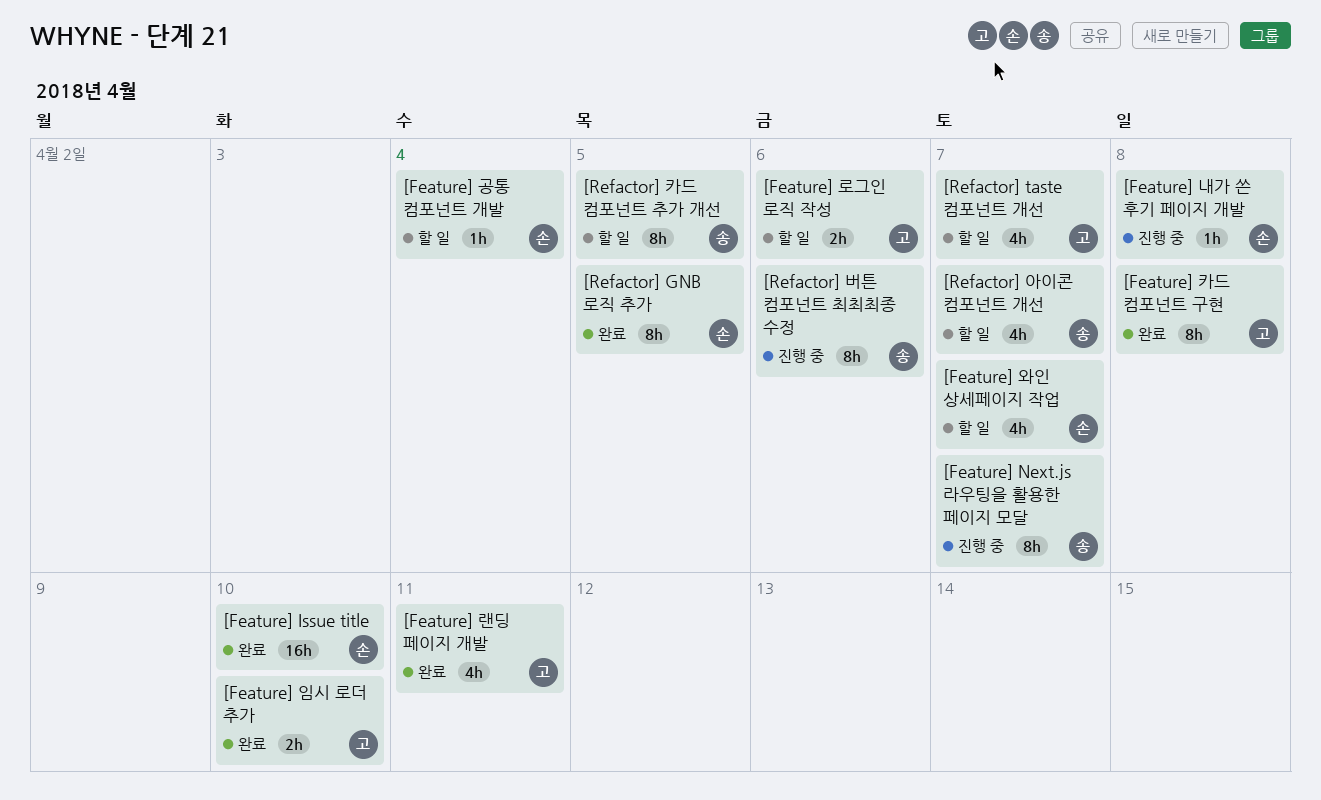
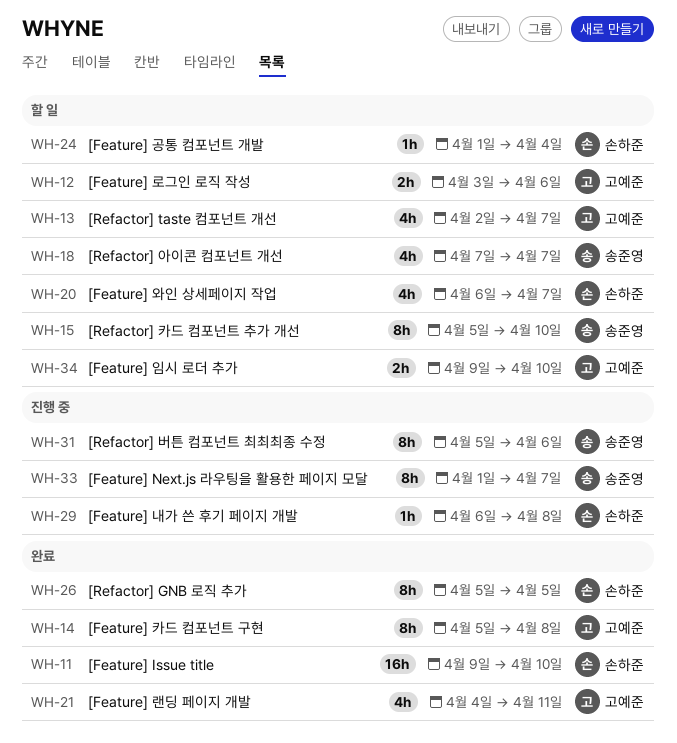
[Feature] 임시 로더 추가, status: 완료 -> 할 일
[Refactor] 카드 컴포넌트 추가 개선, due: Apr 5 -> Apr 10

